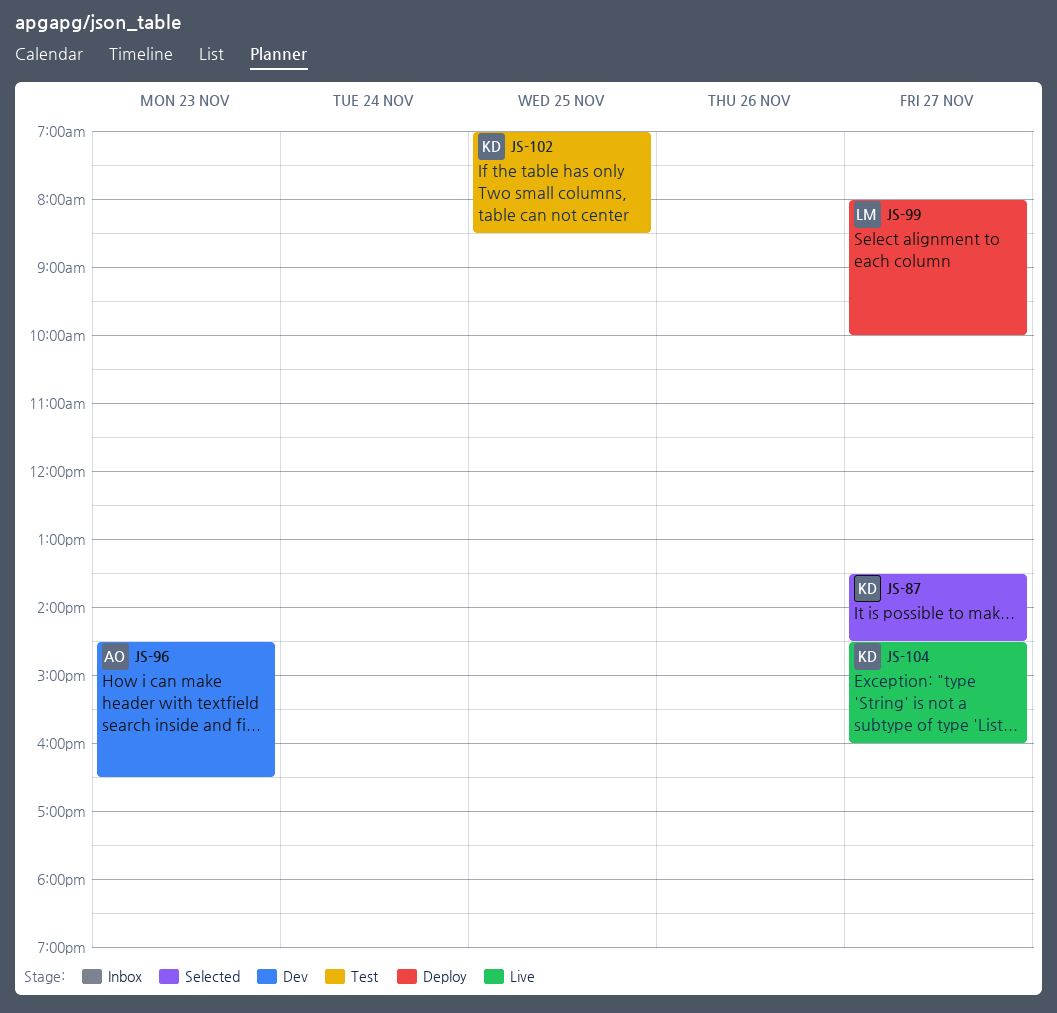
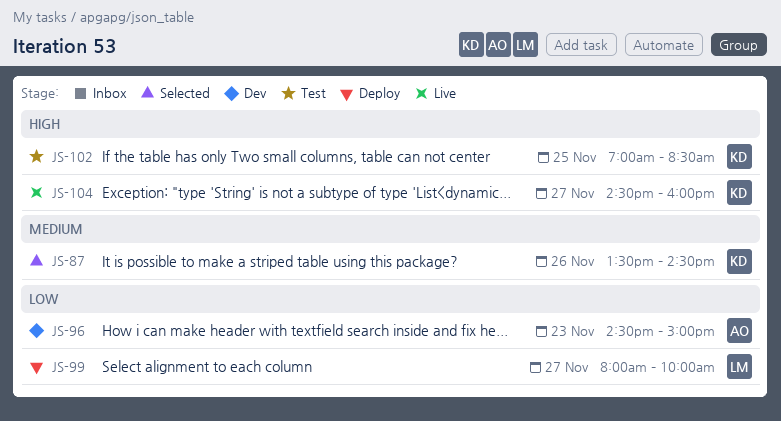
JS-87, day: Nov 27 -> Nov 26
JS-96, ends: 16:30 -> 15:00

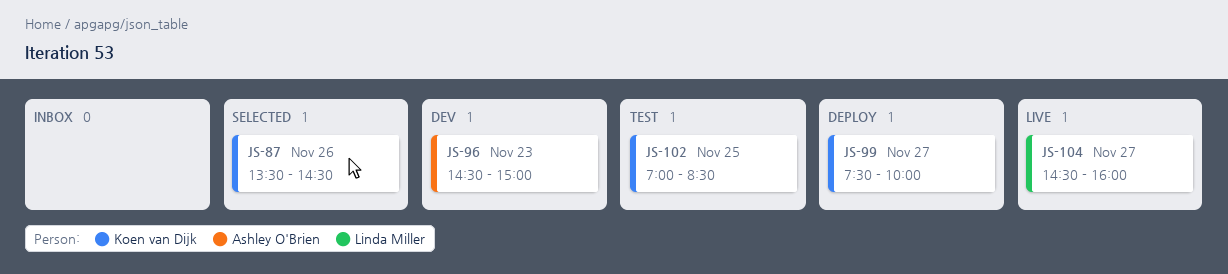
JS-99, owner: Linda Miller -> Koen van Dijk
JS-99, begins: 08:00 -> 07:30
JS-104, owner: Koen van Dijk -> Linda Miller

